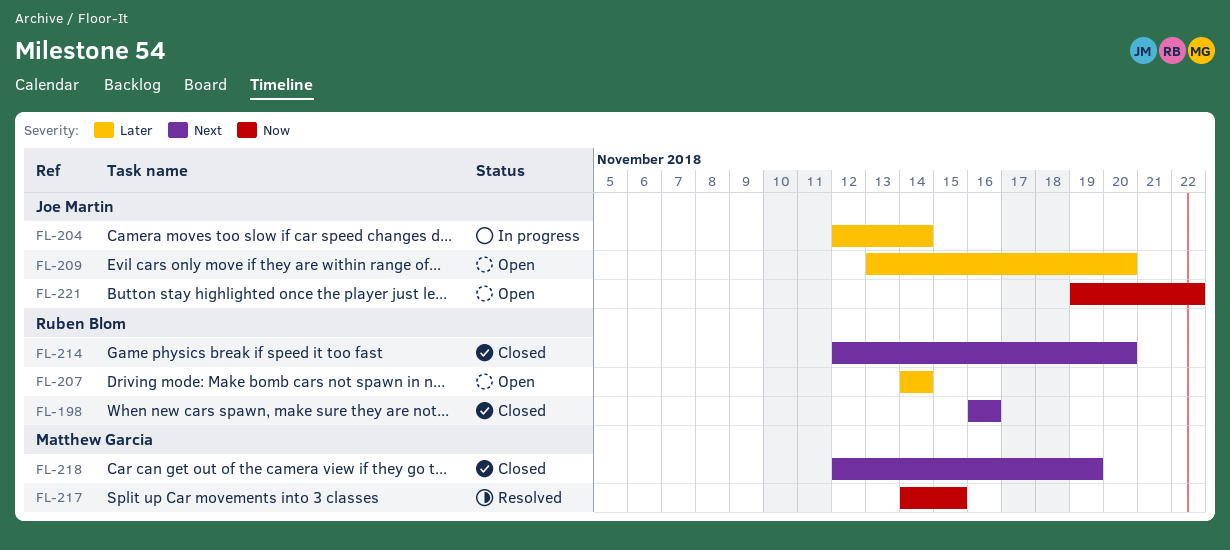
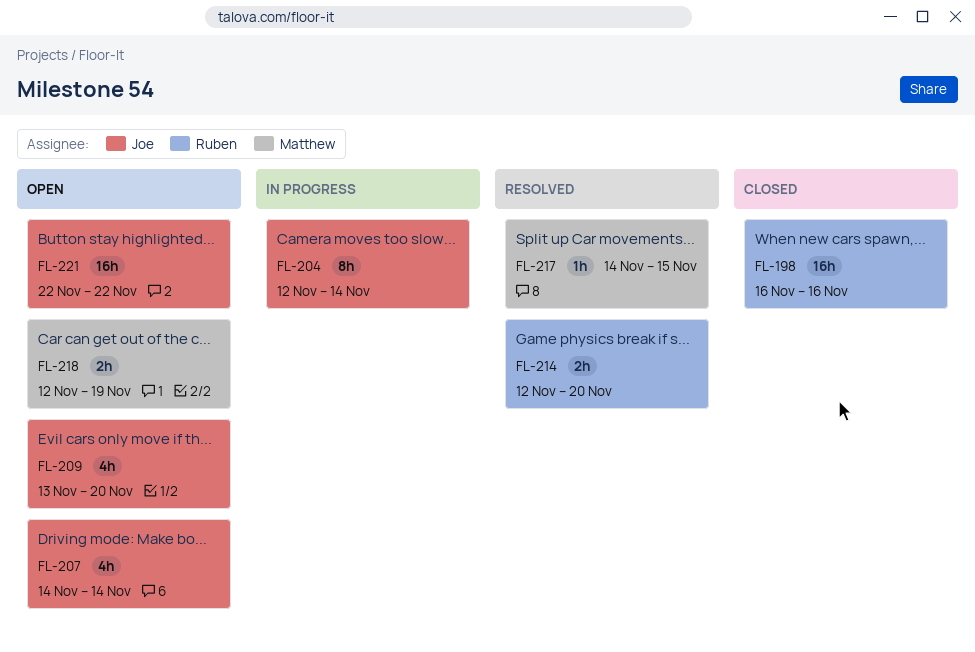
FL-207, owner: Ruben Blom -> Joe Martin
FL-214, status: Closed -> Resolved
FL-218, status: Closed -> Open
FL-221, start: Nov 19 -> Nov 22

